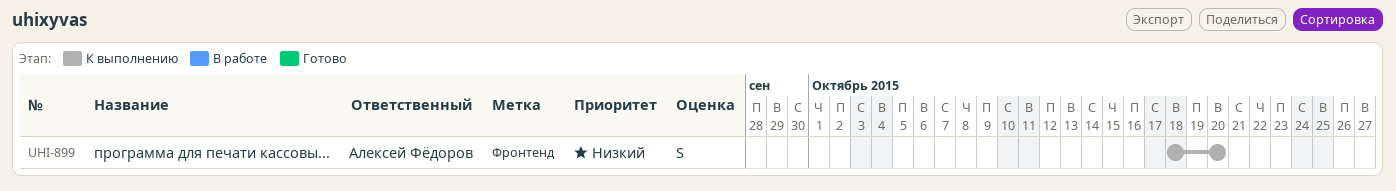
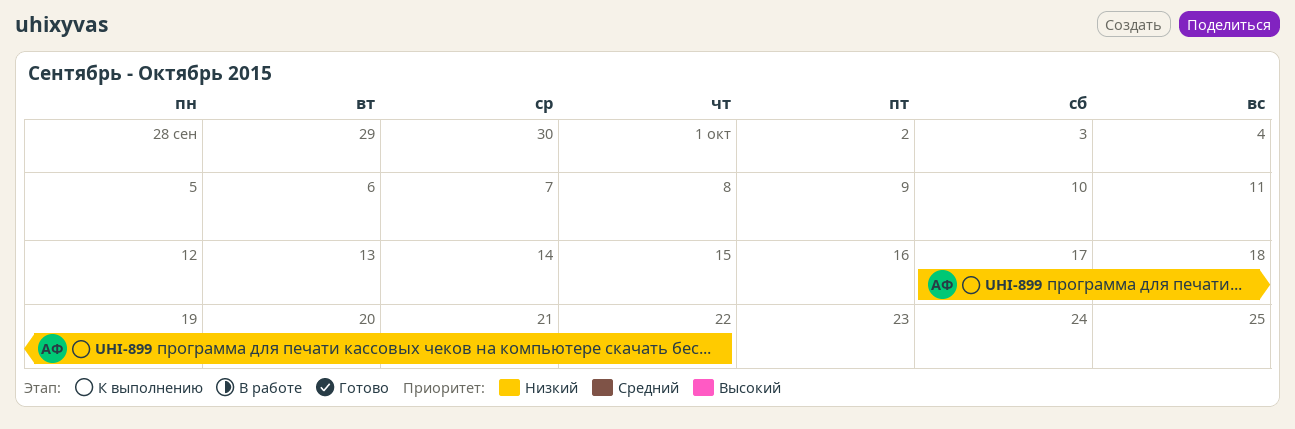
UHI-899, start: Oct 18 -> Oct 17
UHI-899, due: Oct 20 -> Oct 22

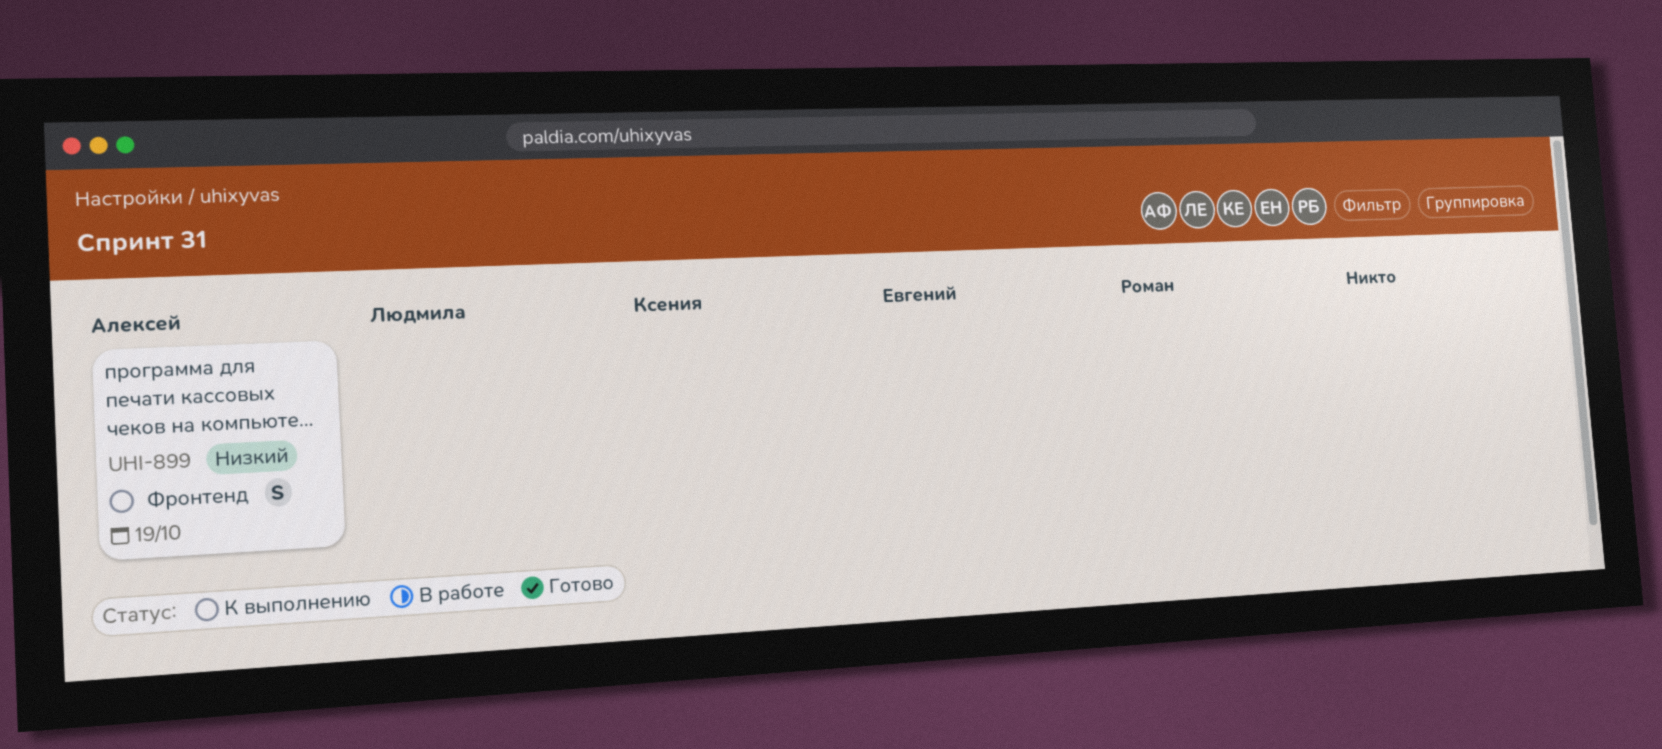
UHI-899, due: Oct 22 -> Oct 19

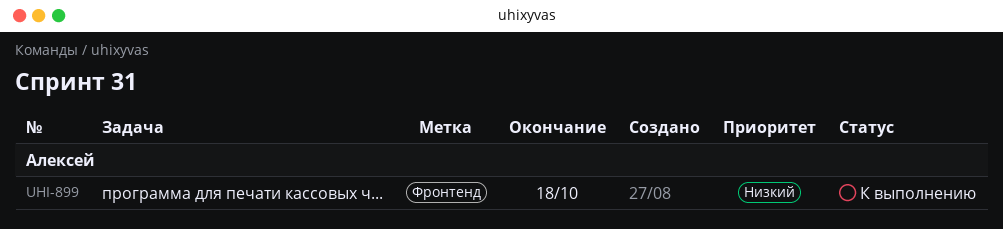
UHI-899, due: Oct 19 -> Oct 18

